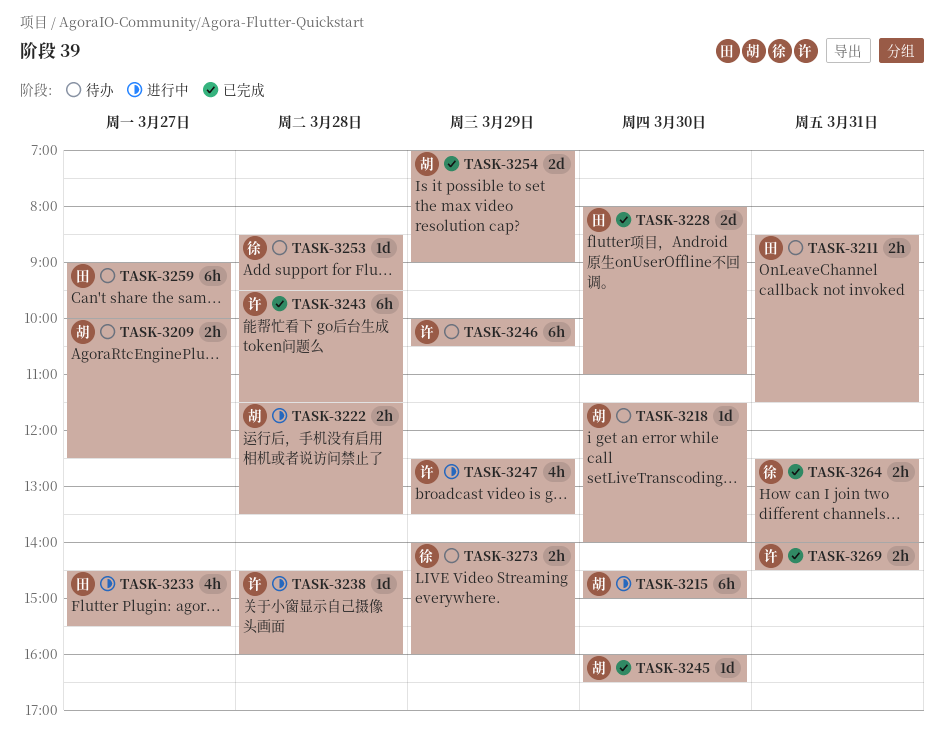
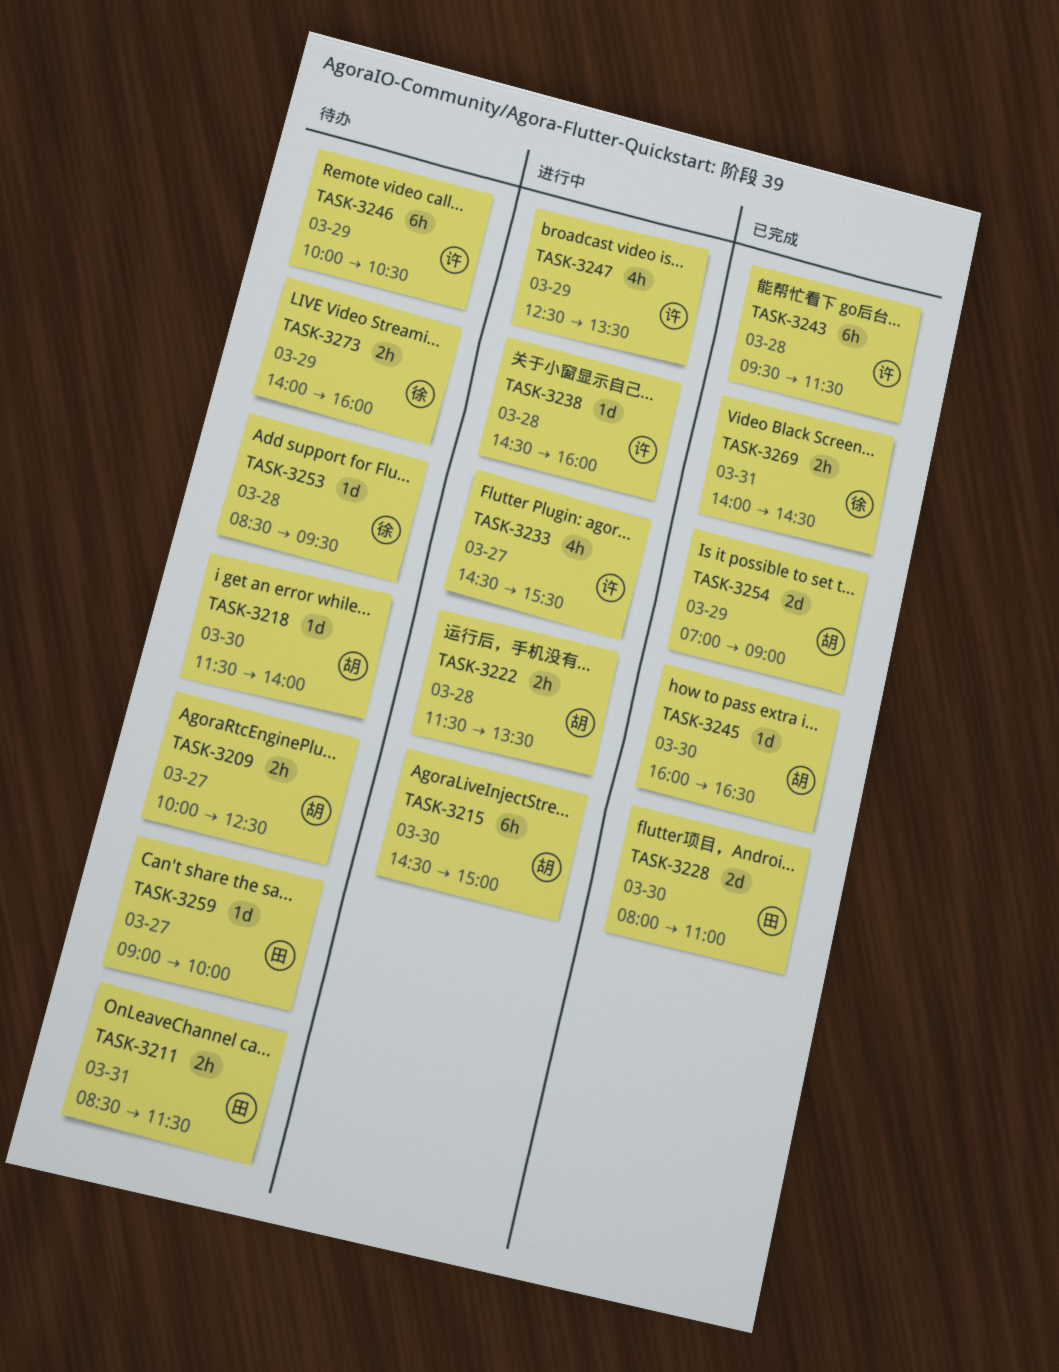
TASK-3233, owner: 田 -> 许
TASK-3259, estimate: 6h -> 1d
TASK-3264: present -> none
TASK-3269, owner: 许 -> 徐

